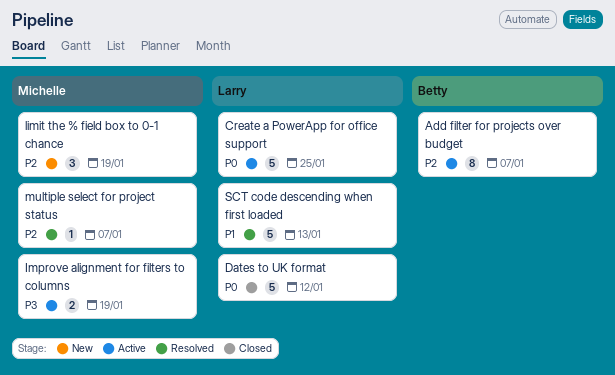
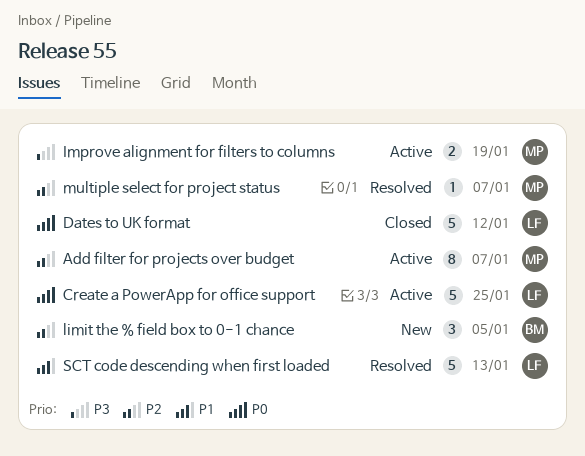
Add filter for projects over budget, owner: Betty -> Michelle
limit the % field box to 0-1 chance, owner: Michelle -> Betty
limit the % field box to 0-1 chance, due: Jan 19 -> Jan 5

